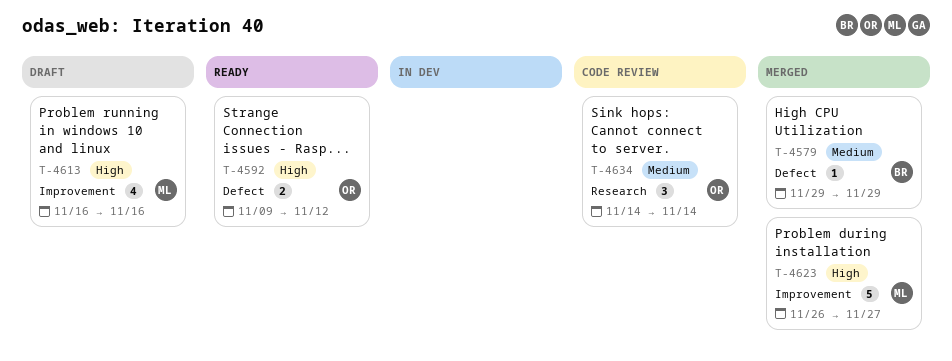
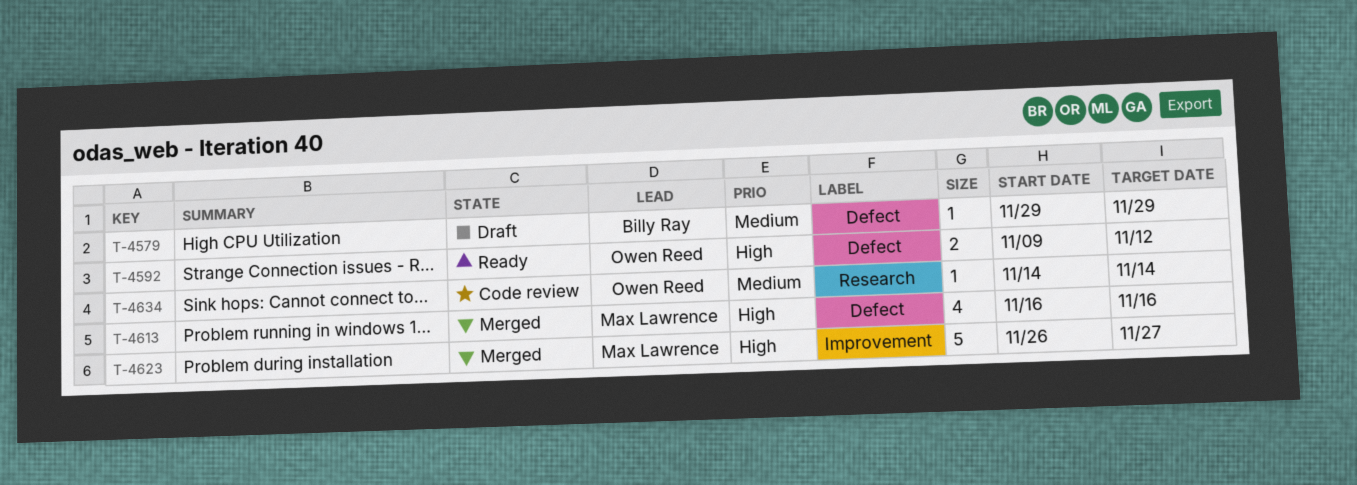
T-4579, status: Merged -> Draft
T-4613, status: Draft -> Merged
T-4613, label: Improvement -> Defect
T-4634, estimate: 3 -> 1

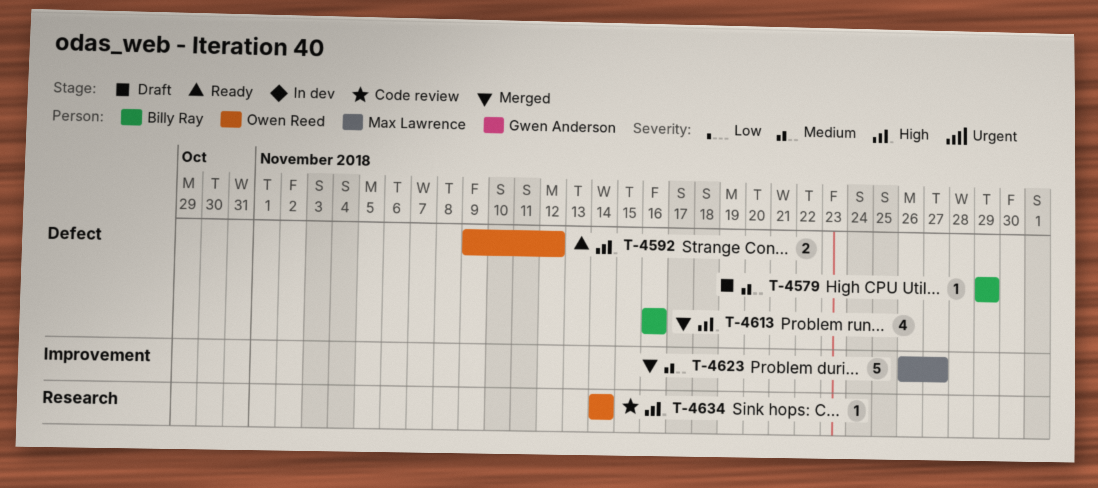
T-4613, owner: Max Lawrence -> Billy Ray
T-4623, priority: High -> Medium
T-4634, priority: Medium -> High

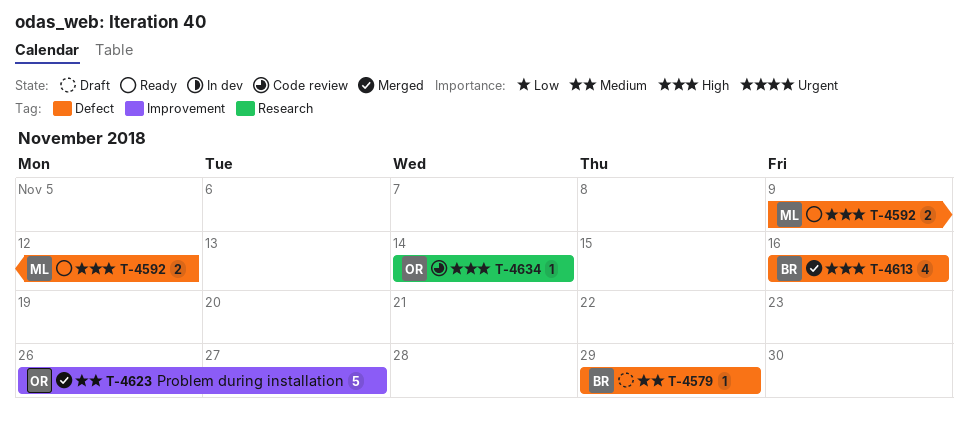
T-4592, owner: Owen Reed -> Max Lawrence
T-4623, owner: Max Lawrence -> Owen Reed

